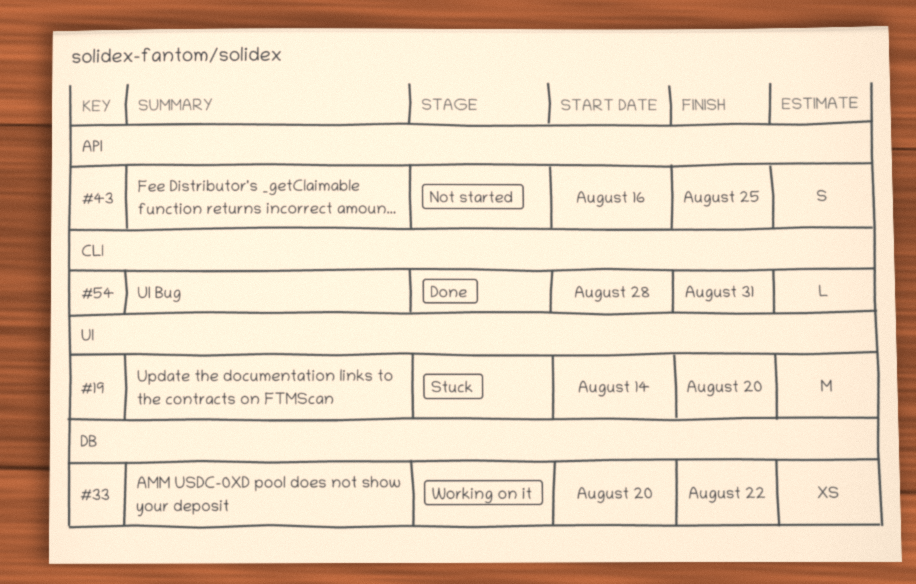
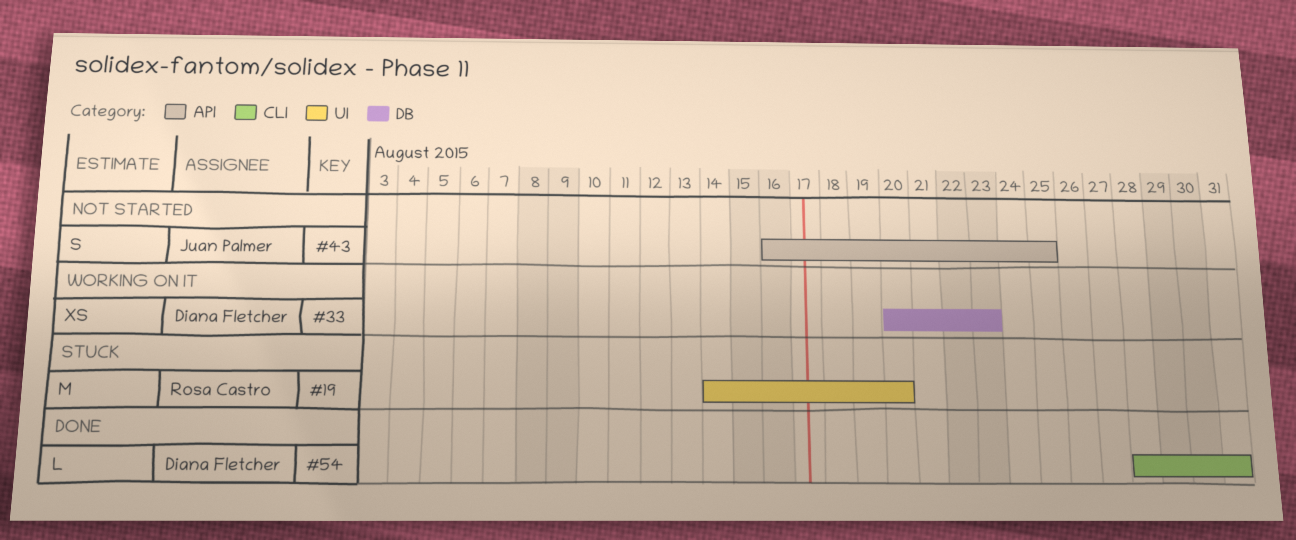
#33, due: Aug 22 -> Aug 23

